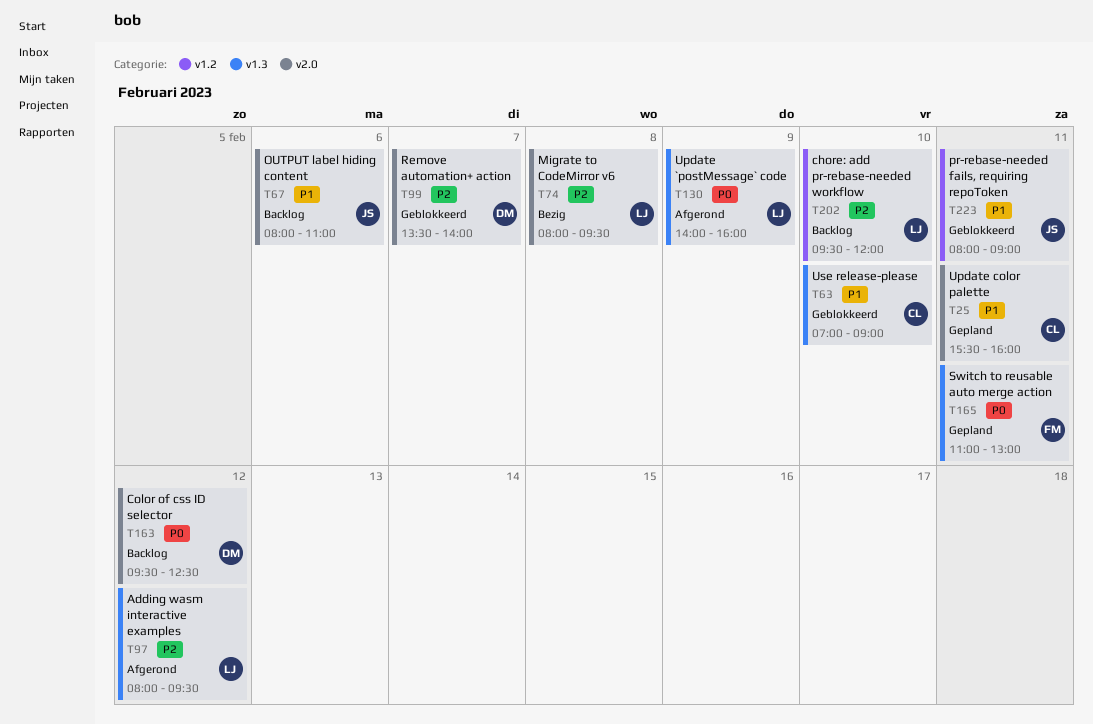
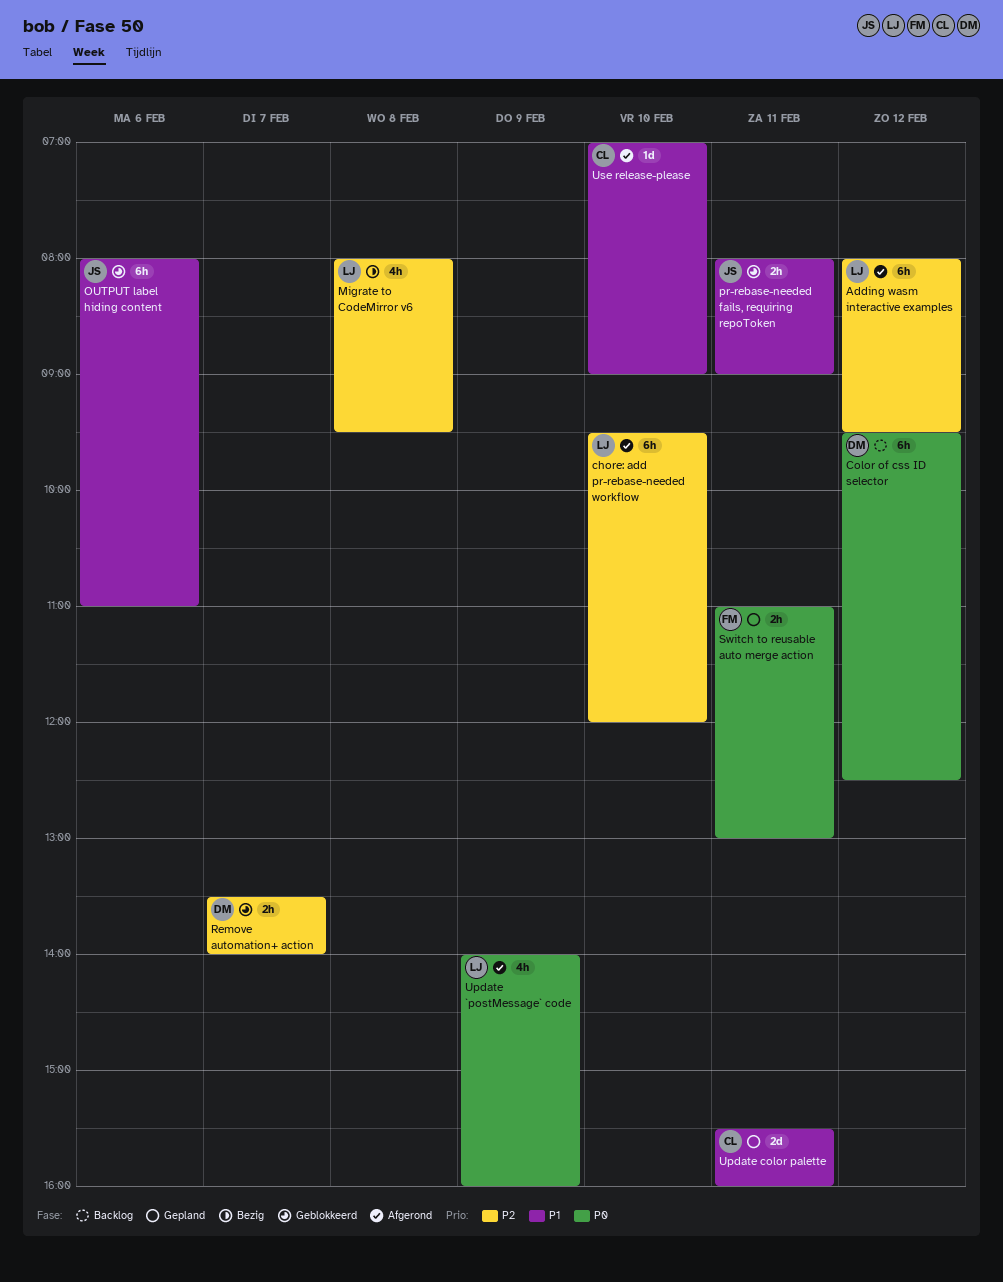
chore: add pr-rebase-needed workflow, status: Backlog -> Afgerond
OUTPUT label hiding content, status: Backlog -> Geblokkeerd
Use release-please, status: Geblokkeerd -> Afgerond

